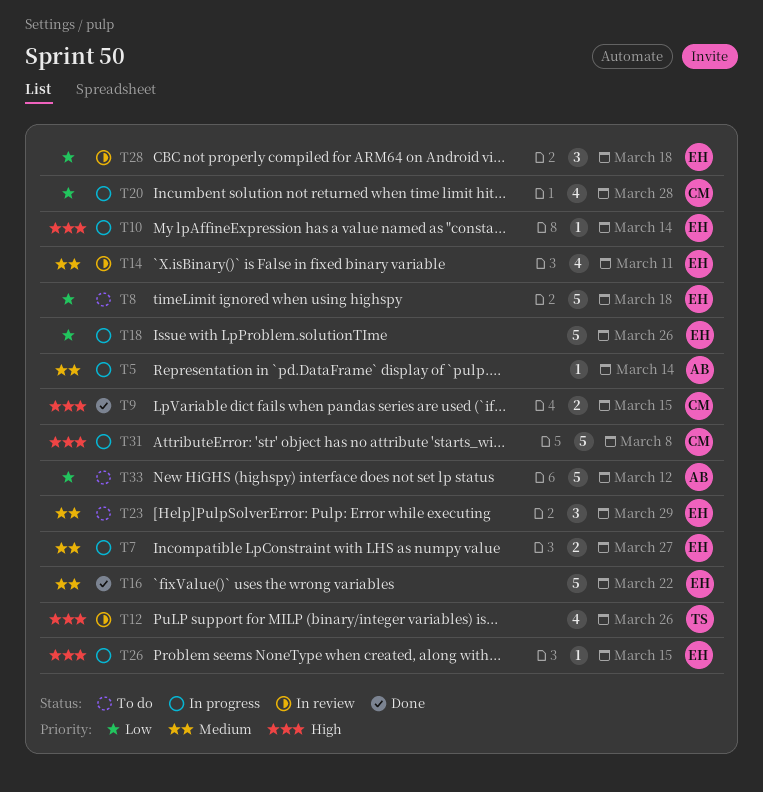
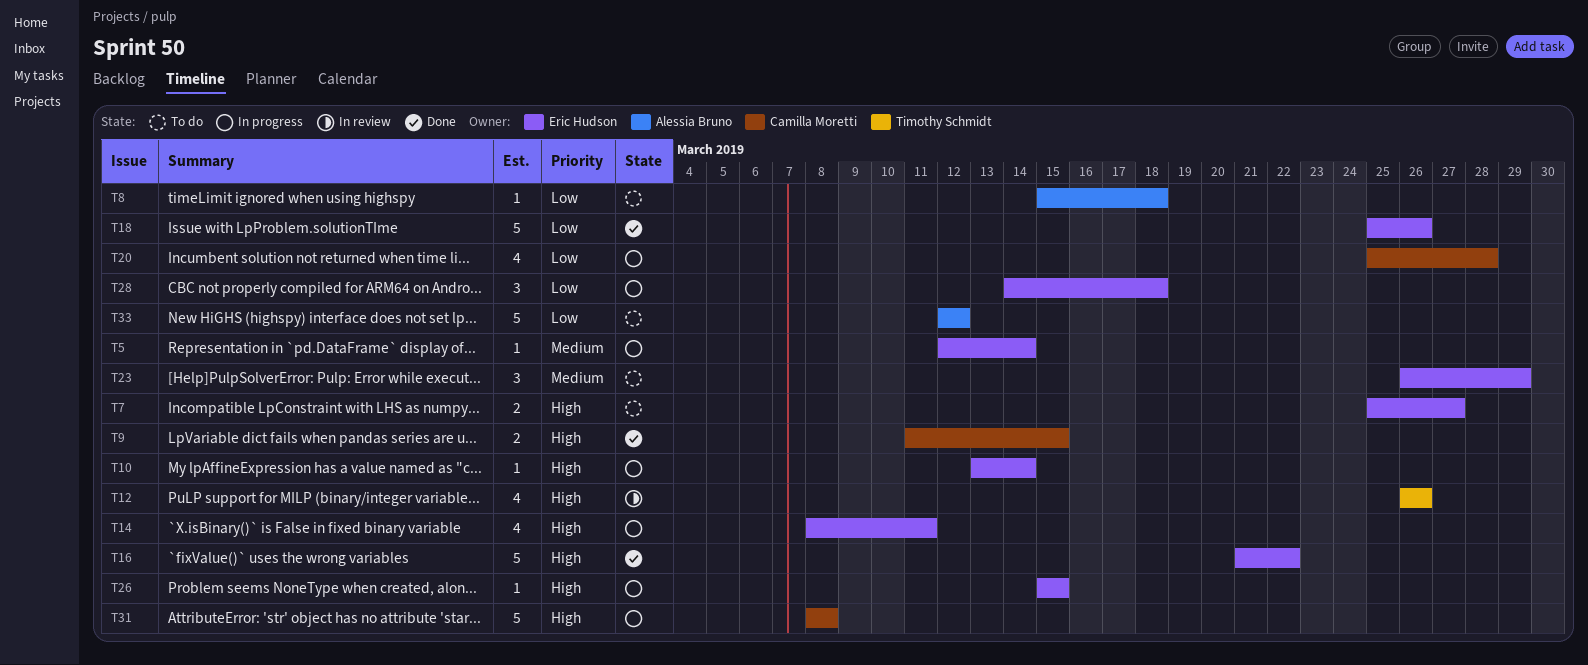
T5, owner: Alessia Bruno -> Eric Hudson
T7, status: In progress -> To do
T7, priority: Medium -> High
T8, owner: Eric Hudson -> Alessia Bruno
T8, estimate: 5 -> 1
T14, status: In review -> In progress
T14, priority: Medium -> High
T16, priority: Medium -> High
T18, status: In progress -> Done
T28, status: In review -> In progress

